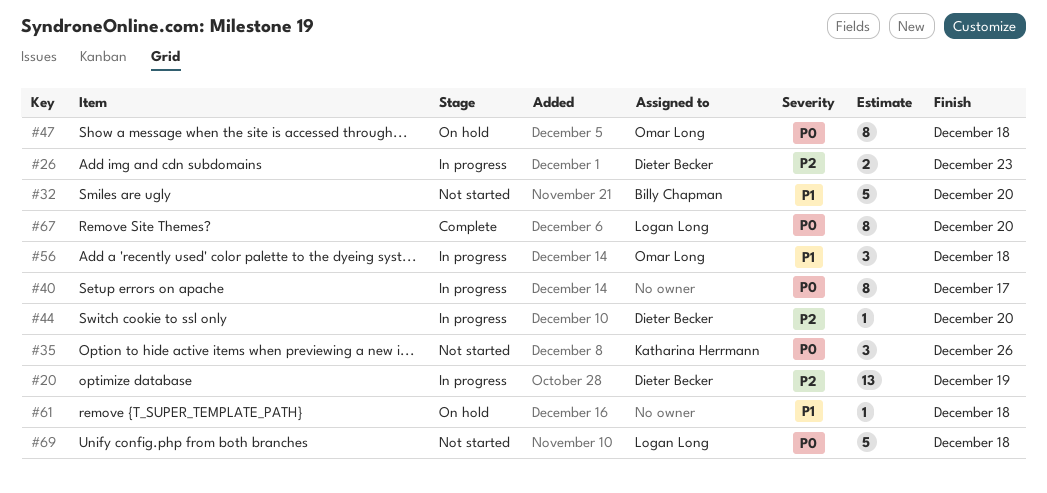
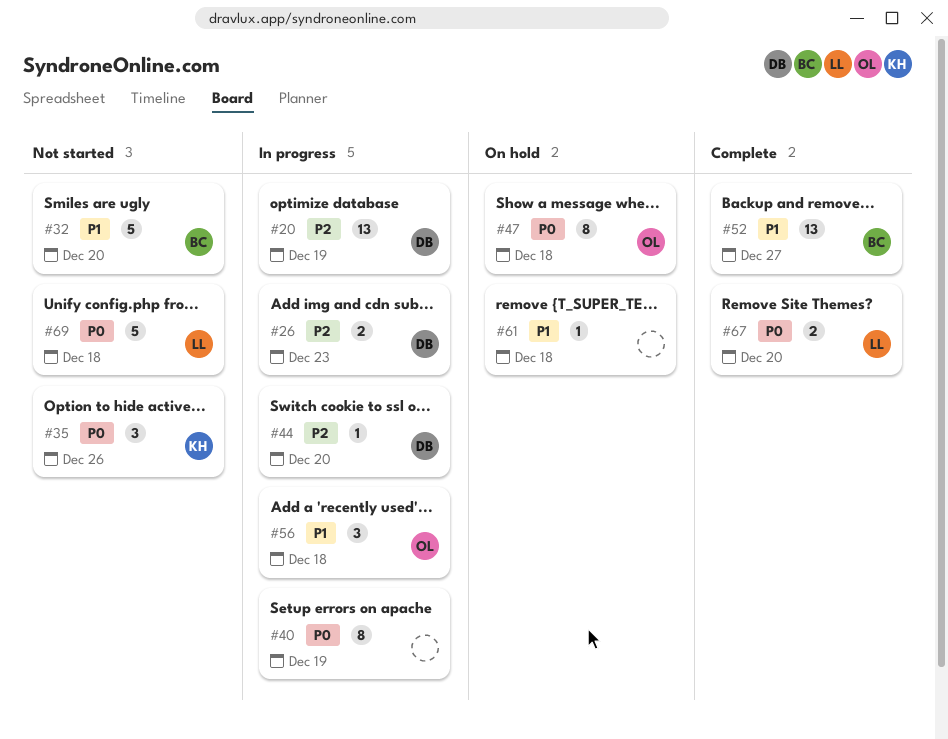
#40, due: Dec 17 -> Dec 19
#52: none -> present
#67, estimate: 8 -> 2

